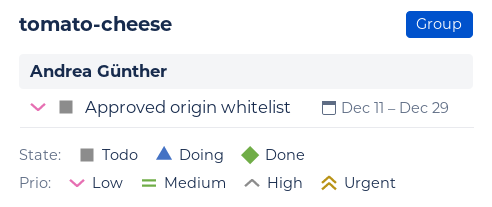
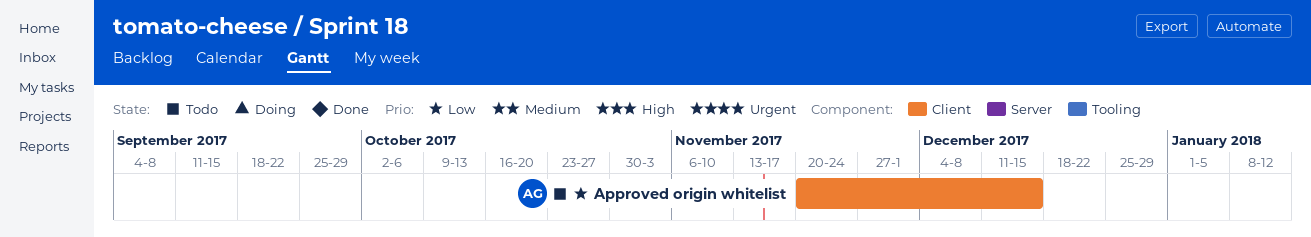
Approved origin whitelist, start: Dec 11 -> Nov 20
Approved origin whitelist, due: Dec 29 -> Dec 15

